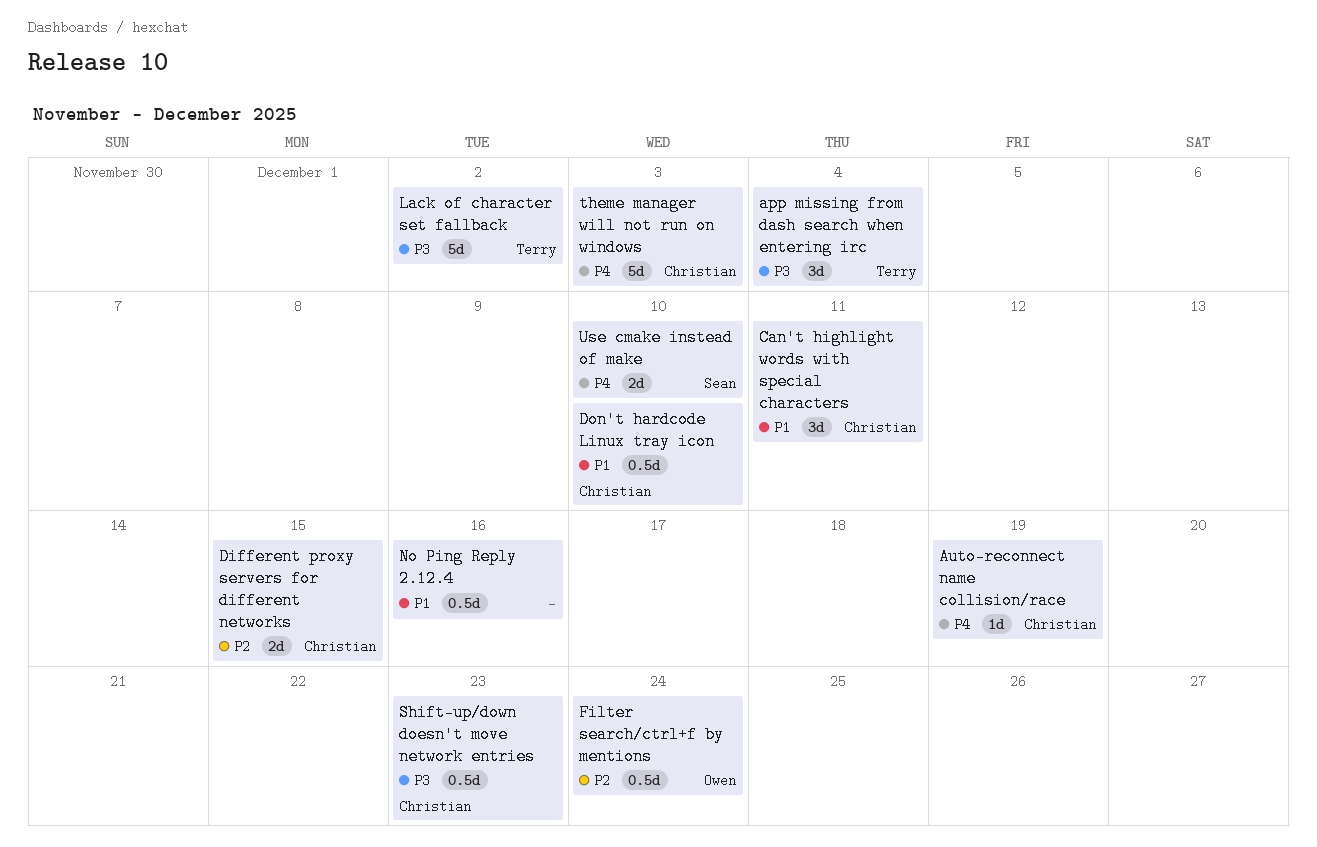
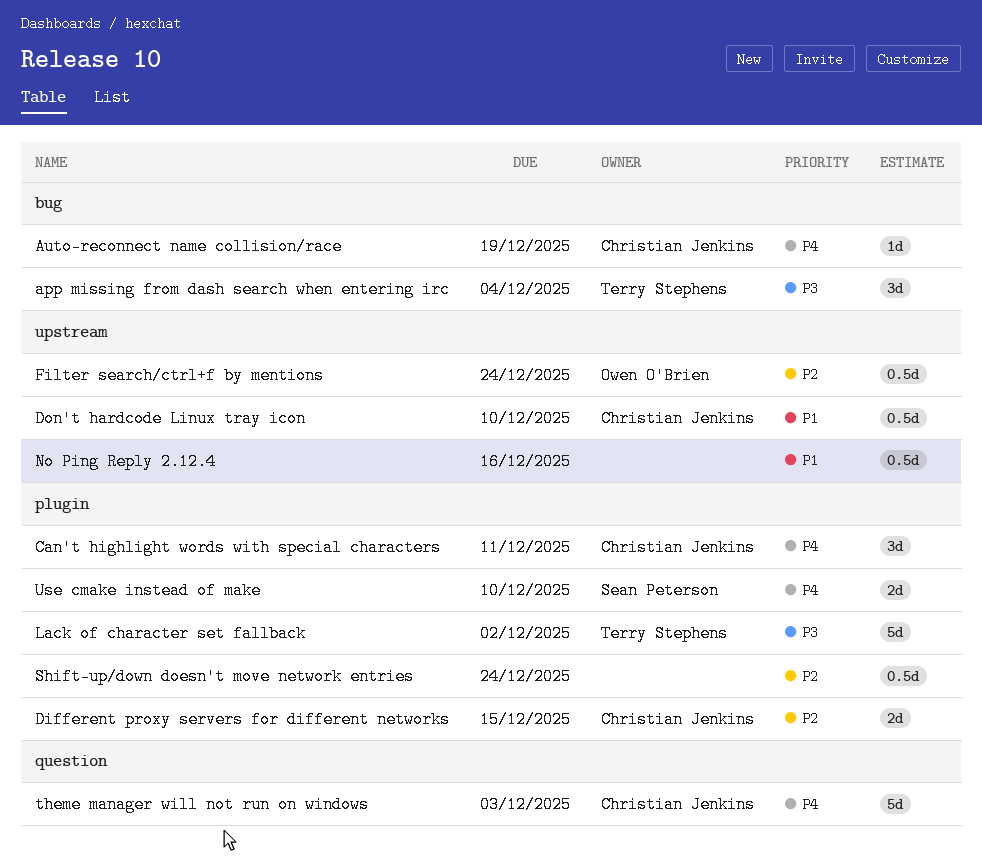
Can't highlight words with special characters, priority: P1 -> P4
Shift-up/down doesn't move network entries, owner: Christian Jenkins -> none
Shift-up/down doesn't move network entries, priority: P3 -> P2
Shift-up/down doesn't move network entries, due: Dec 23 -> Dec 24

